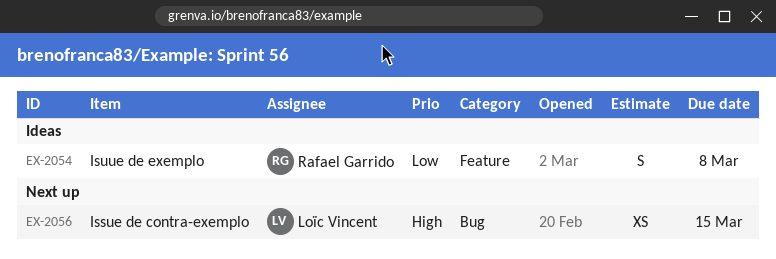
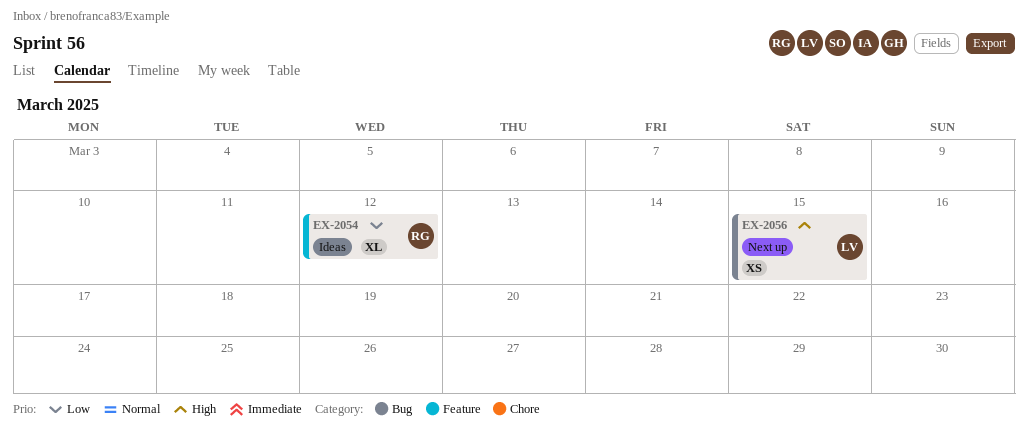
EX-2054, estimate: S -> XL
EX-2054, due: Mar 8 -> Mar 12

